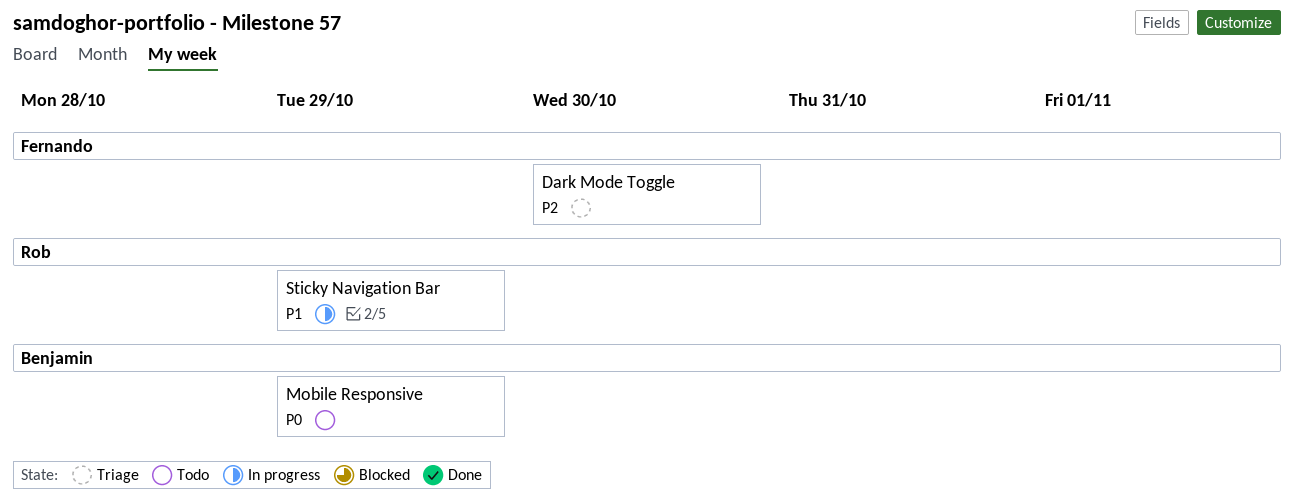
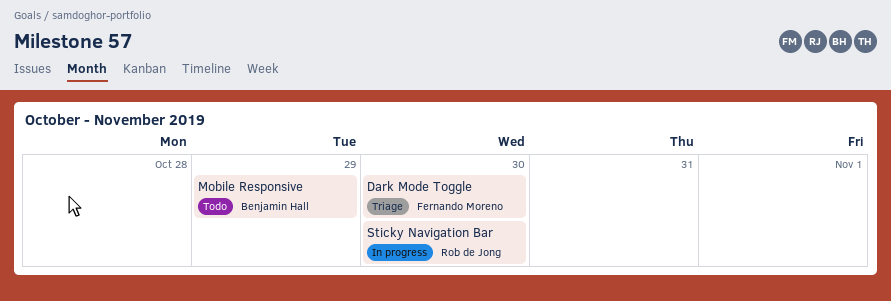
Sticky Navigation Bar, due: Oct 29 -> Oct 30

